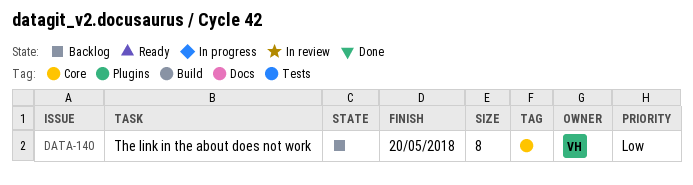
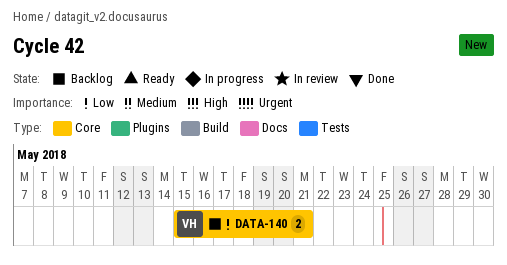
DATA-140, estimate: 8 -> 2
DATA-140, due: May 20 -> May 21

